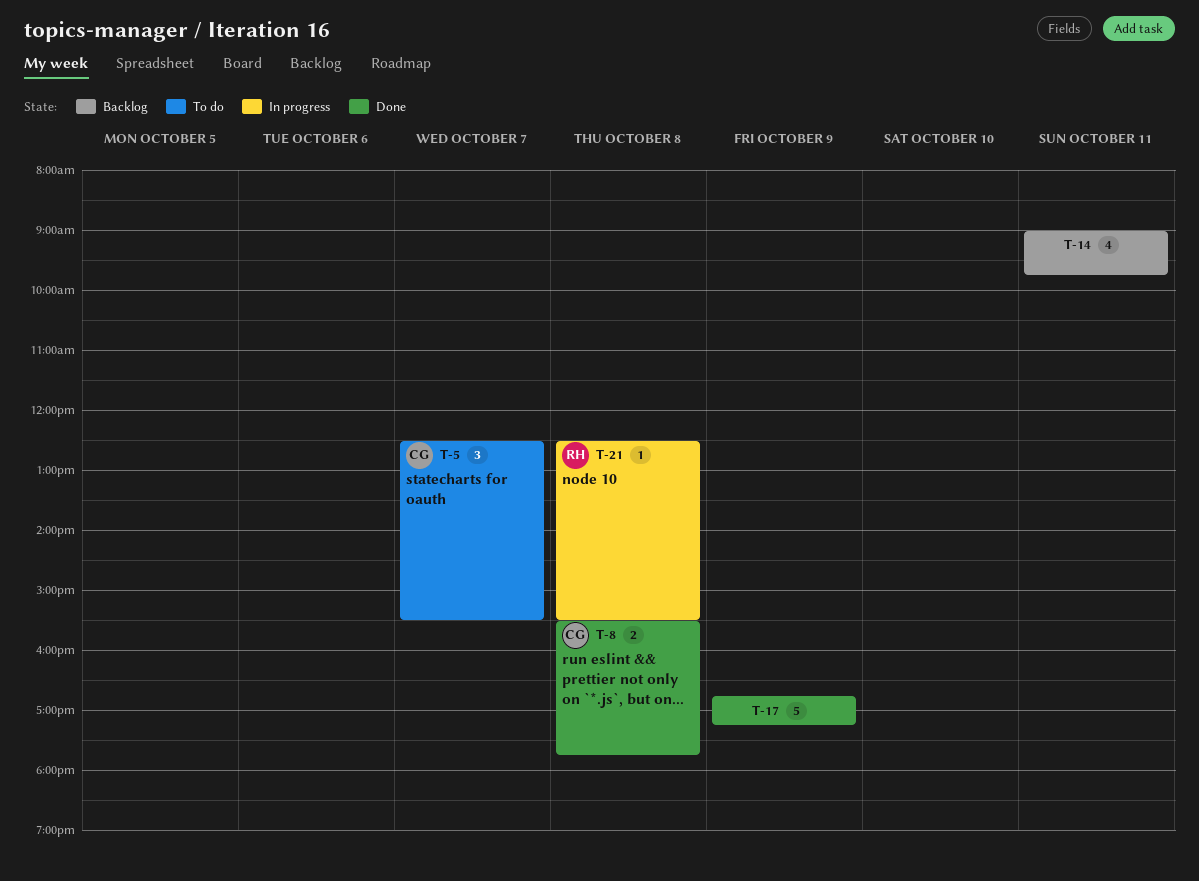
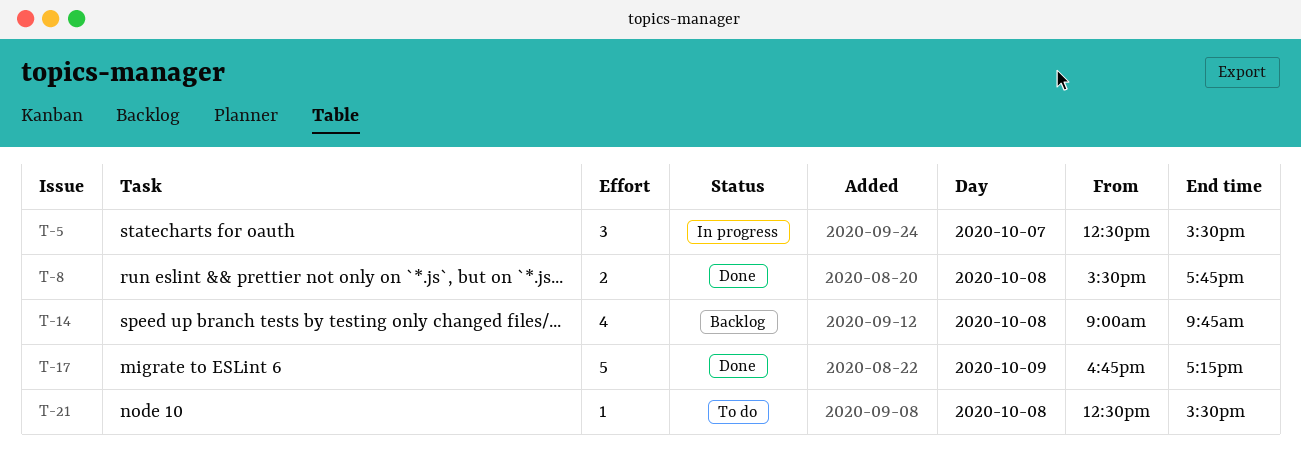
T-5, status: To do -> In progress
T-14, day: Oct 11 -> Oct 8
T-21, status: In progress -> To do

